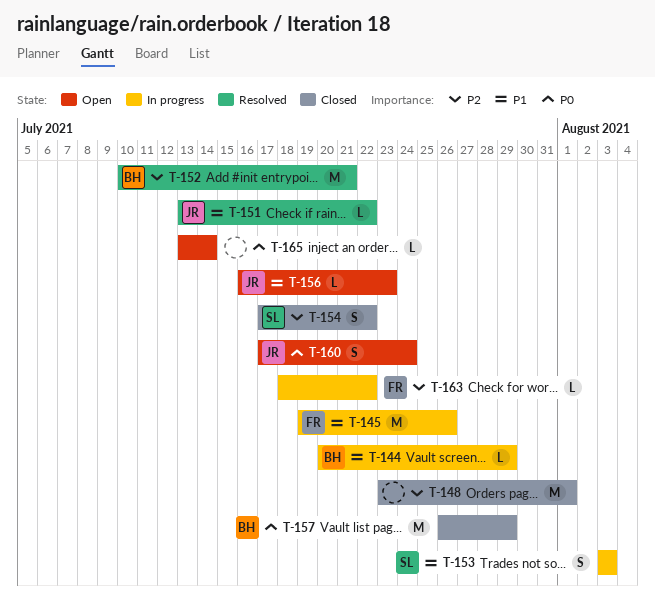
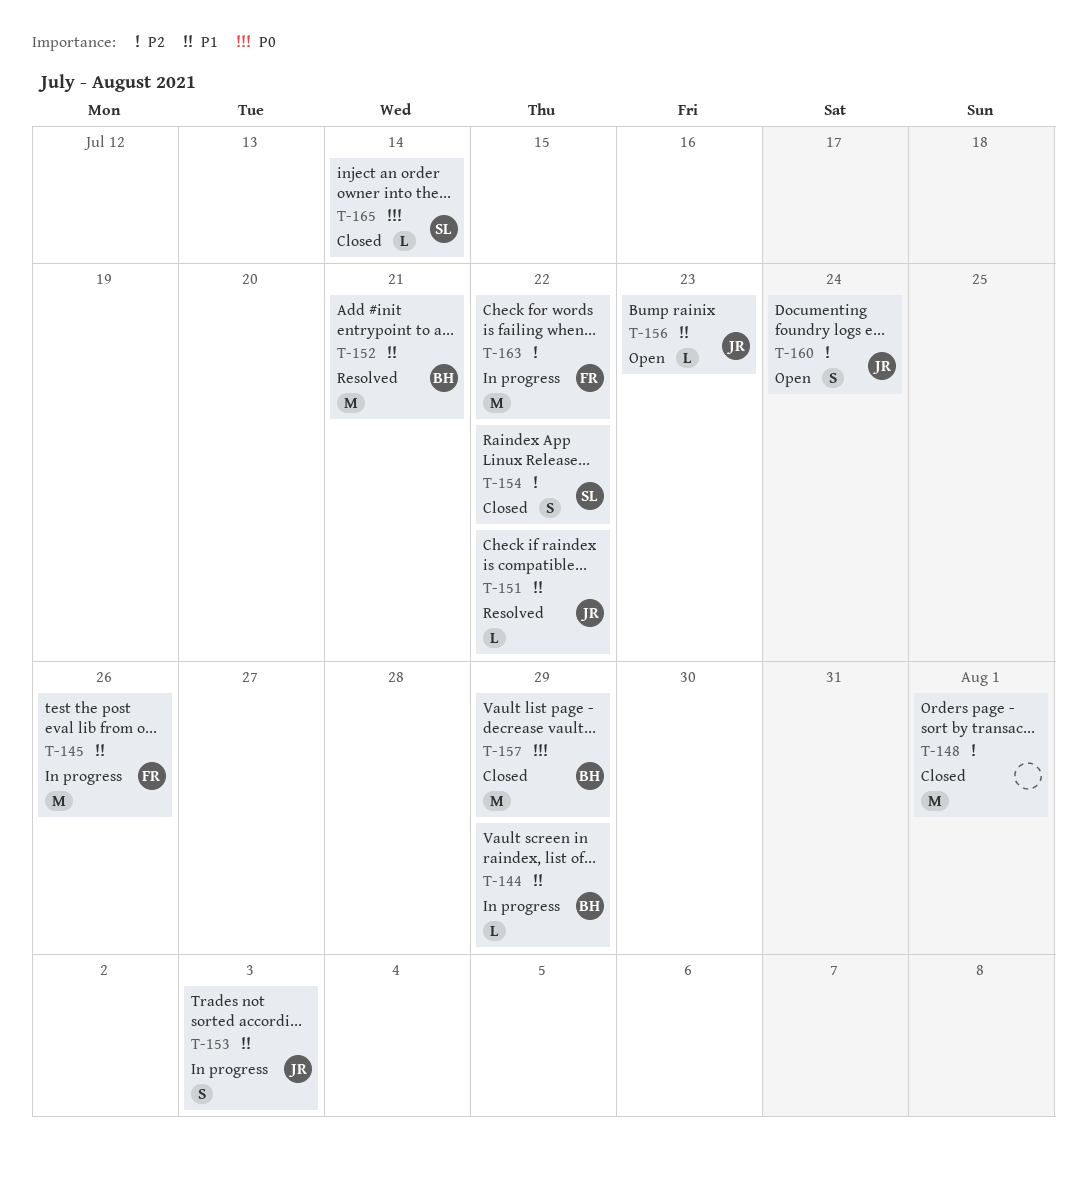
T-152, priority: P2 -> P1
T-153, owner: SL -> JR
T-160, priority: P0 -> P2
T-163, estimate: L -> M
T-165, status: Open -> Closed
T-165, owner: none -> SL

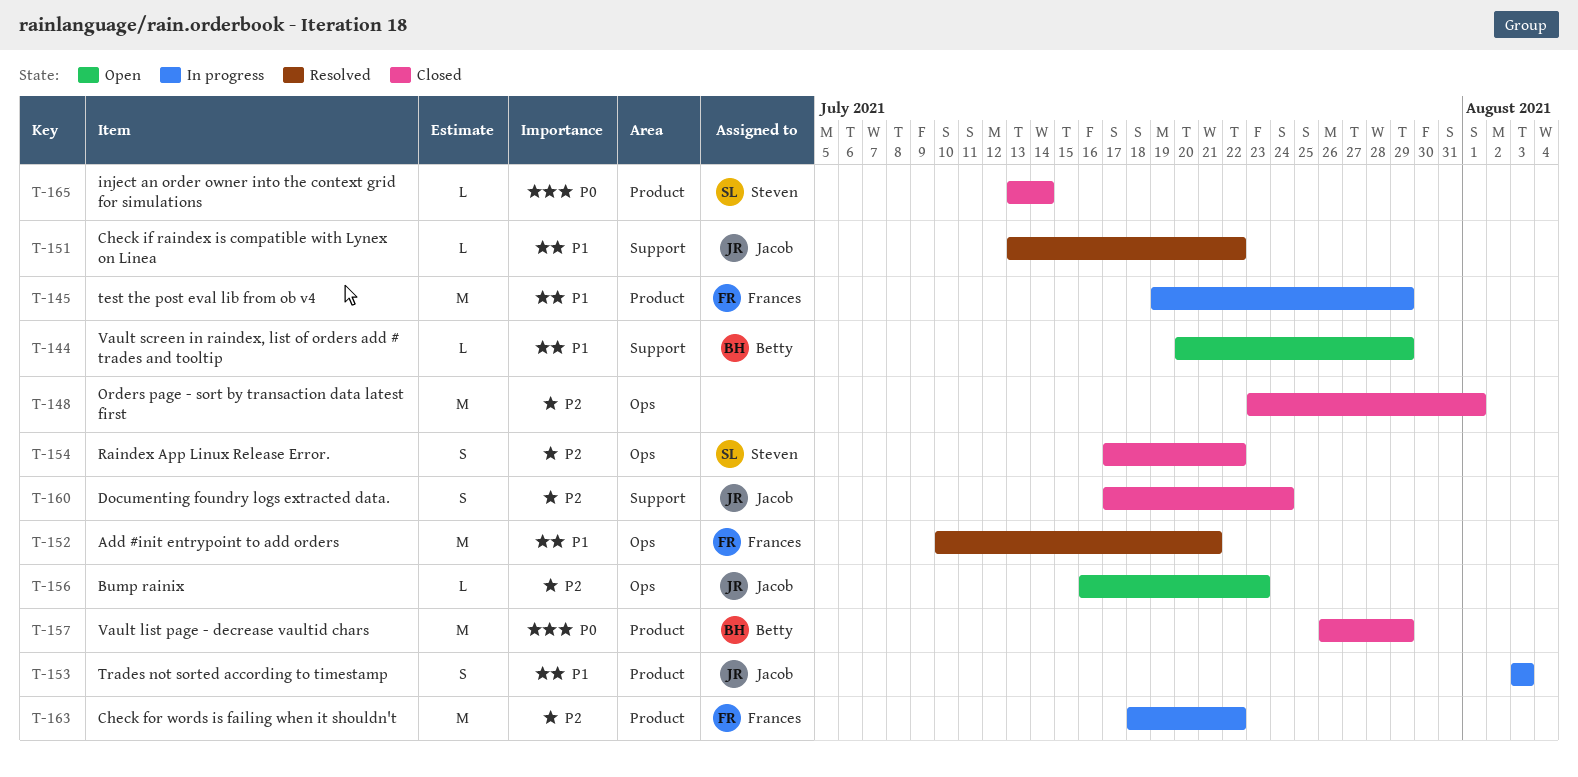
T-144, status: In progress -> Open
T-145, due: Jul 26 -> Jul 29
T-152, owner: Betty -> Frances
T-156, priority: P1 -> P2
T-160, status: Open -> Closed

